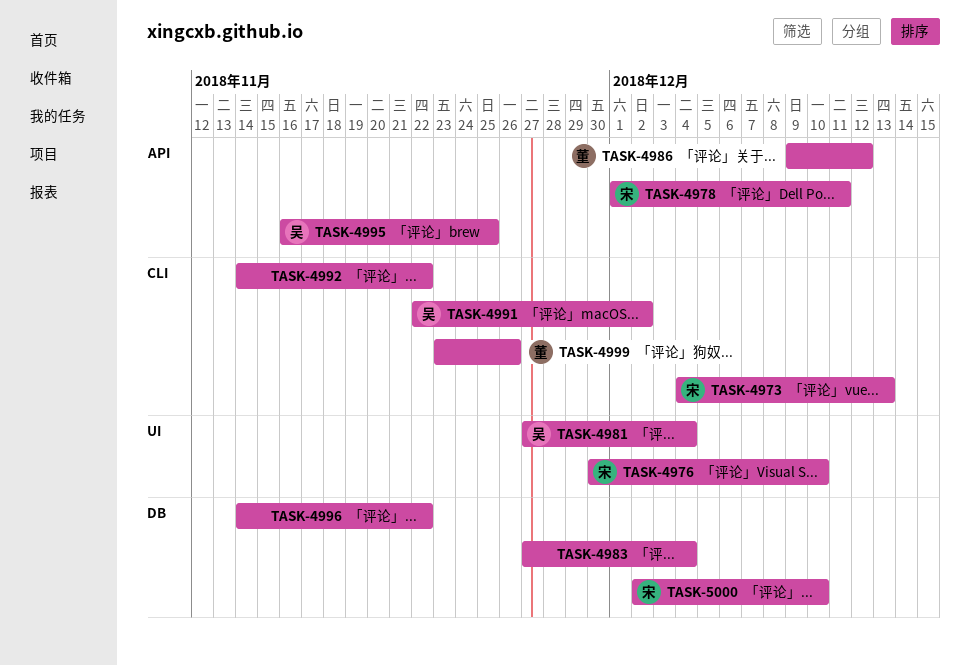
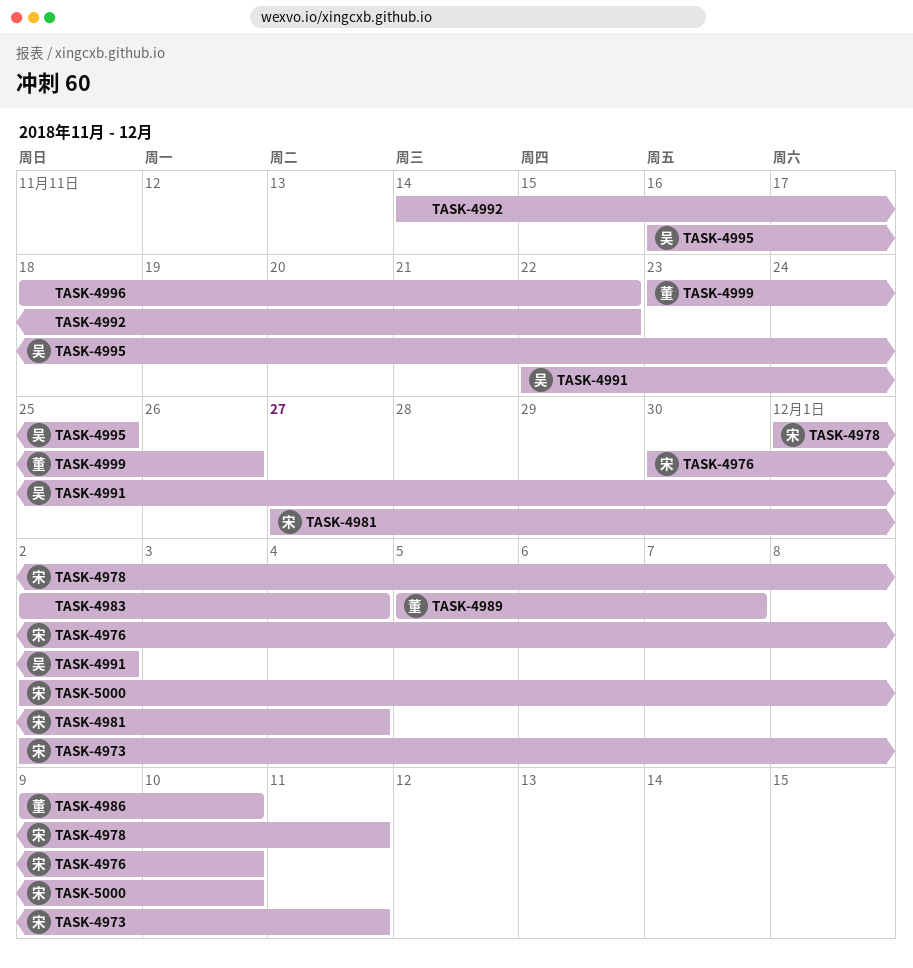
TASK-4973, start: Dec 4 -> Dec 2
TASK-4973, due: Dec 13 -> Dec 11
TASK-4981, owner: 吴 -> 宋
TASK-4983, start: Nov 27 -> Dec 2
TASK-4986, due: Dec 12 -> Dec 10
TASK-4989: none -> present
TASK-4996, start: Nov 14 -> Nov 18

